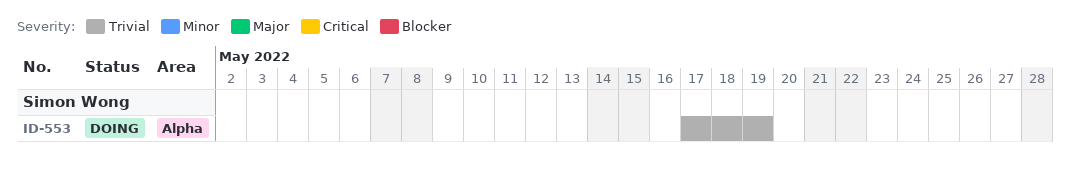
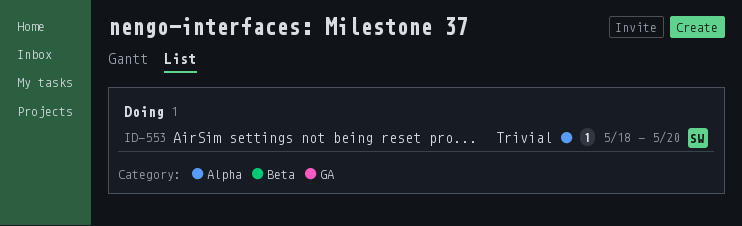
ID-553, start: May 17 -> May 18
ID-553, due: May 19 -> May 20

